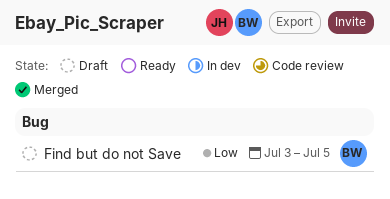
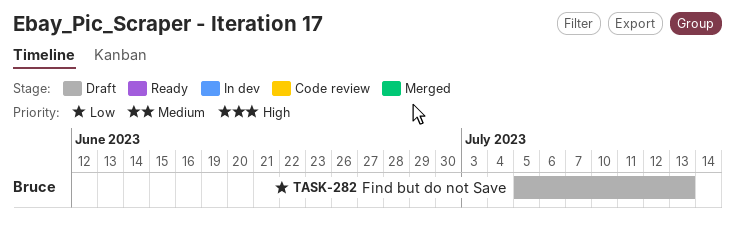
Find but do not Save, start: Jul 3 -> Jul 5
Find but do not Save, due: Jul 5 -> Jul 13

